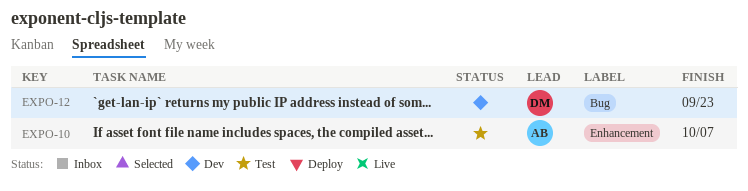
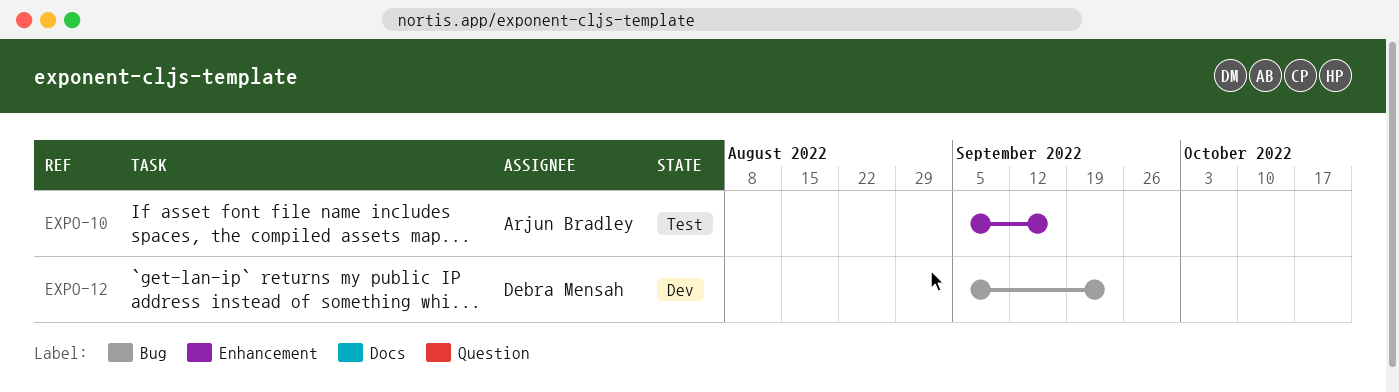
EXPO-10, due: Oct 7 -> Sep 16

